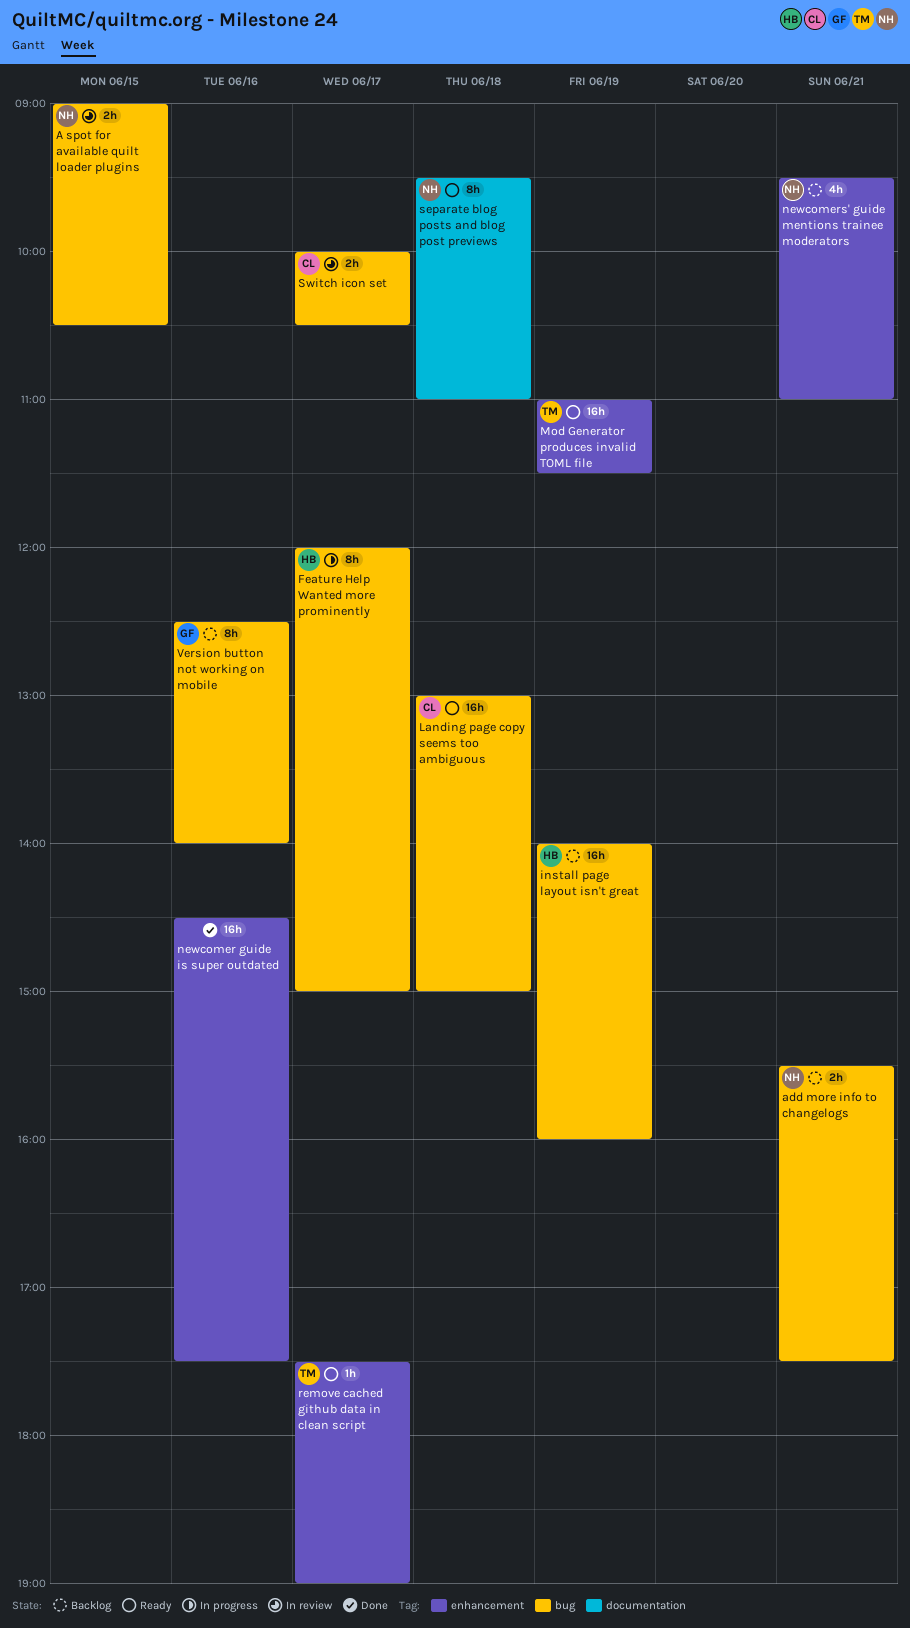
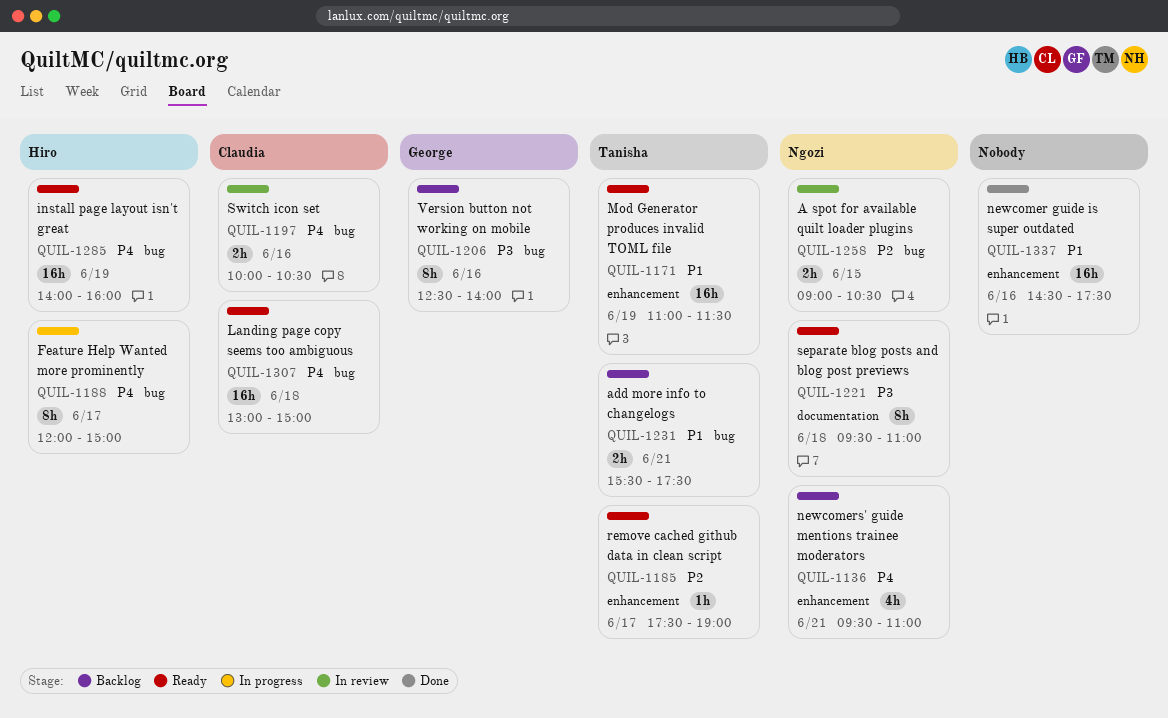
add more info to changelogs, owner: Ngozi -> Tanisha
install page layout isn't great, status: Backlog -> Ready
Switch icon set, day: Jun 17 -> Jun 16

